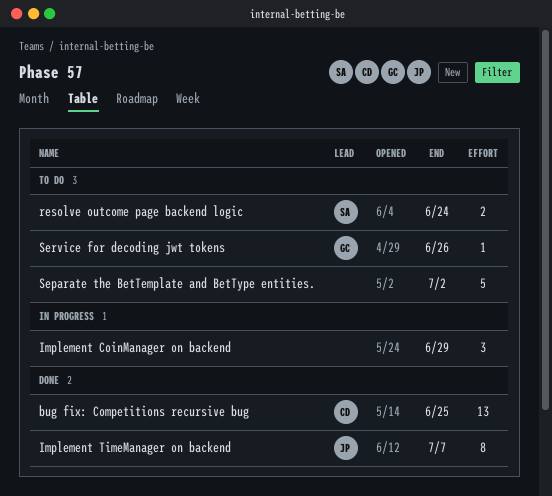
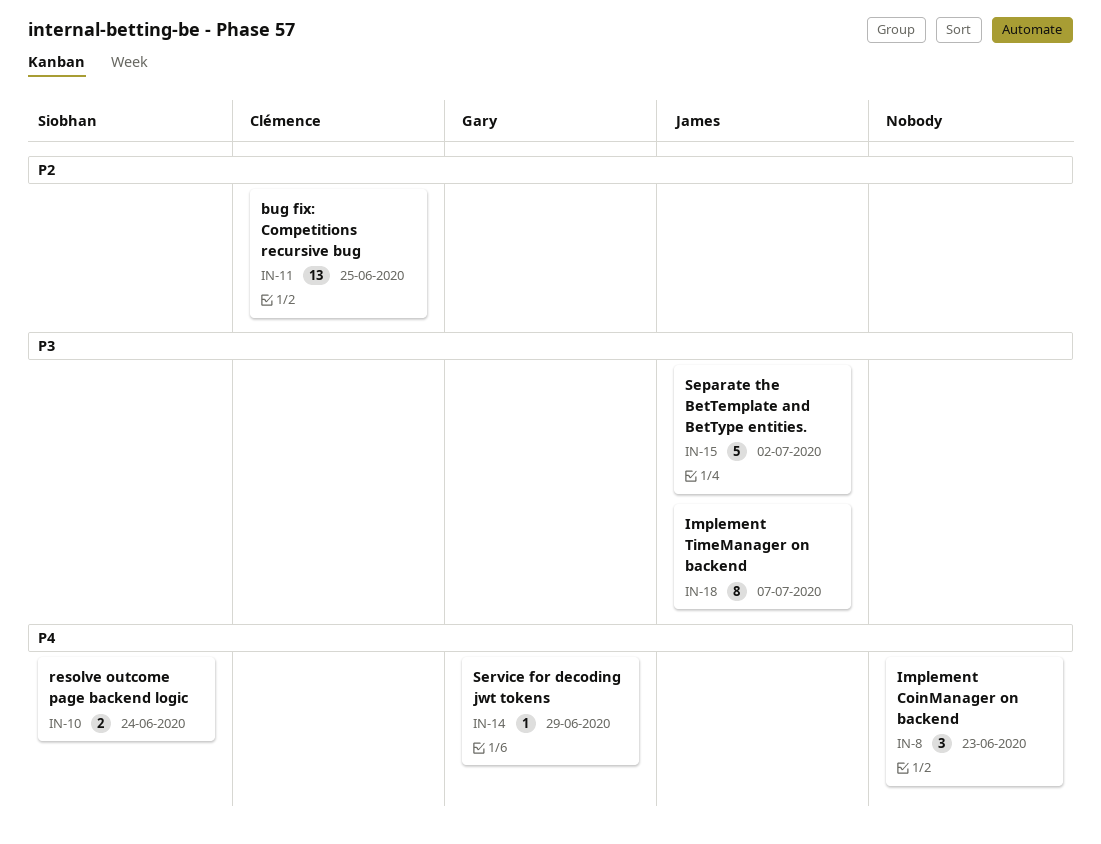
Implement CoinManager on backend, due: Jun 29 -> Jun 23
Separate the BetTemplate and BetType entities., owner: none -> James
Service for decoding jwt tokens, due: Jun 26 -> Jun 29

